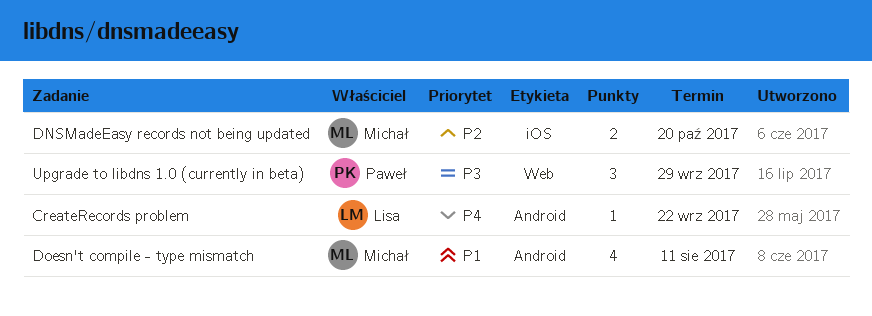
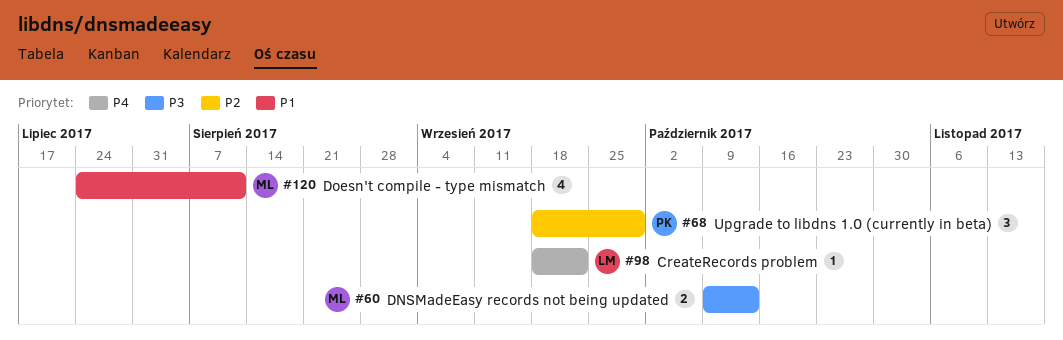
DNSMadeEasy records not being updated, priority: P2 -> P3
DNSMadeEasy records not being updated, due: Oct 20 -> Oct 13
Upgrade to libdns 1.0 (currently in beta), priority: P3 -> P2

